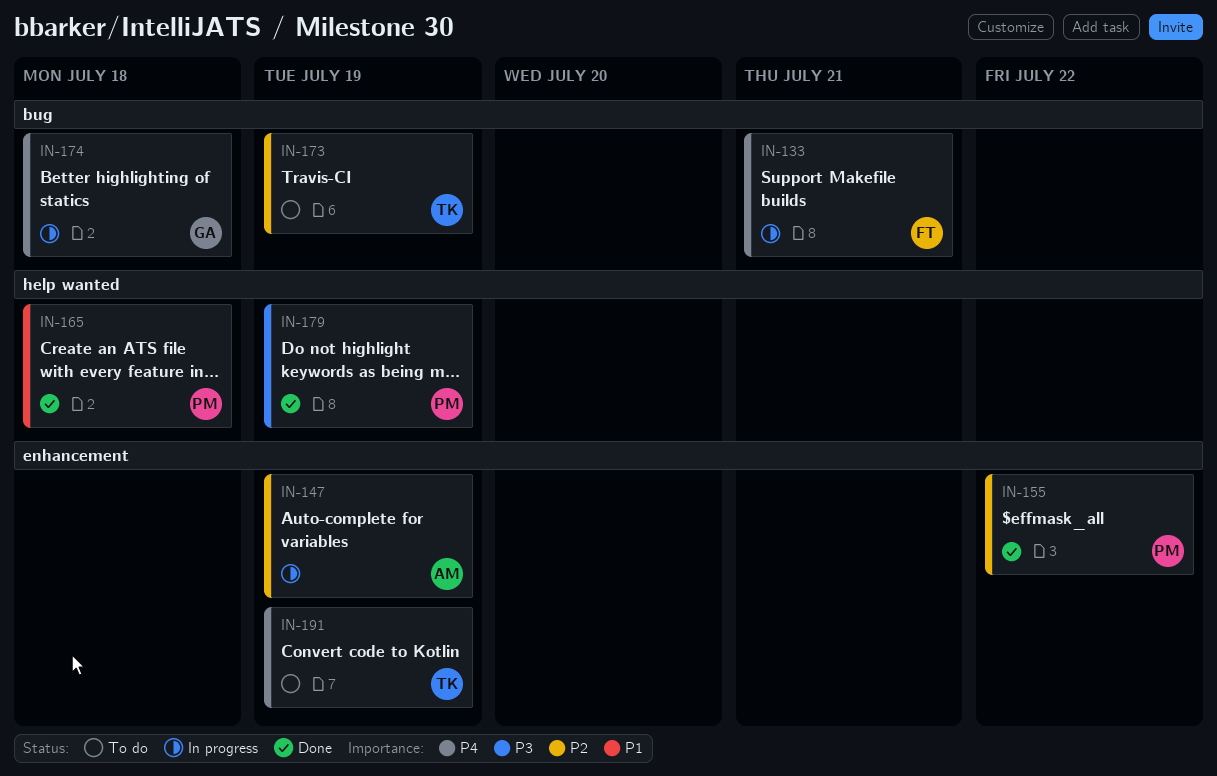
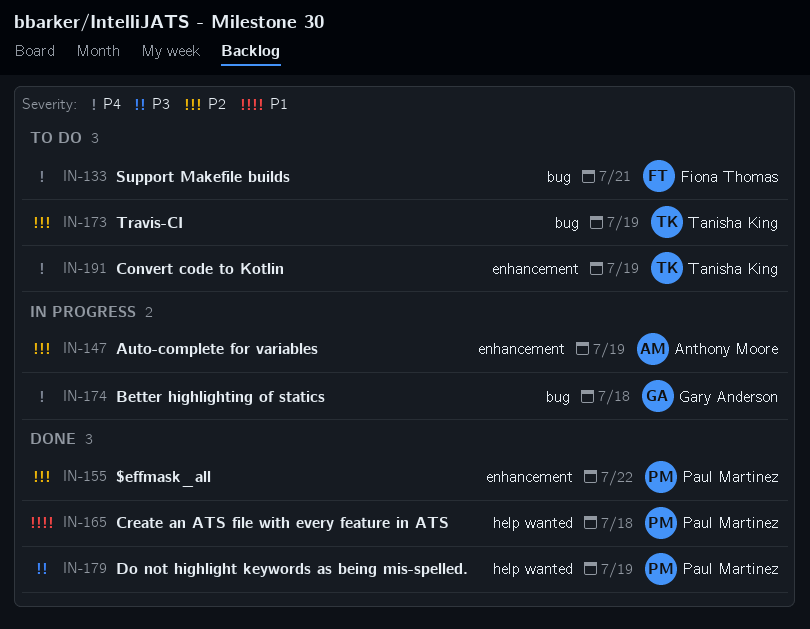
IN-133, status: In progress -> To do

